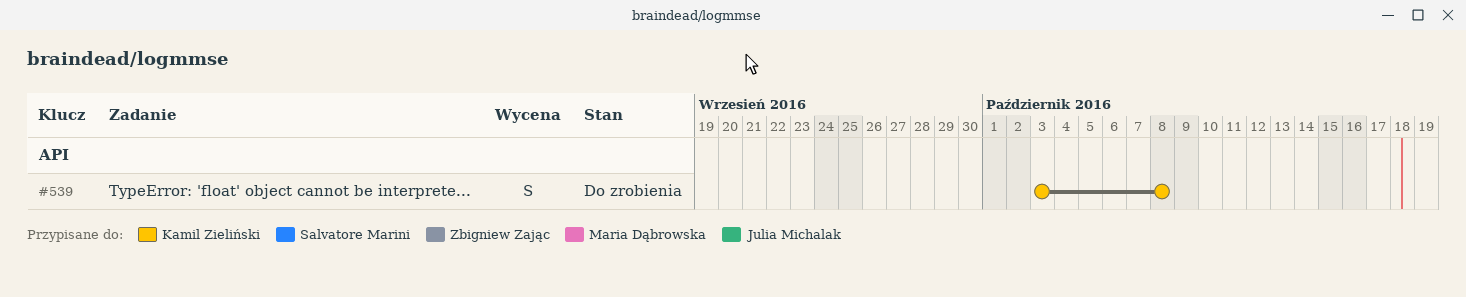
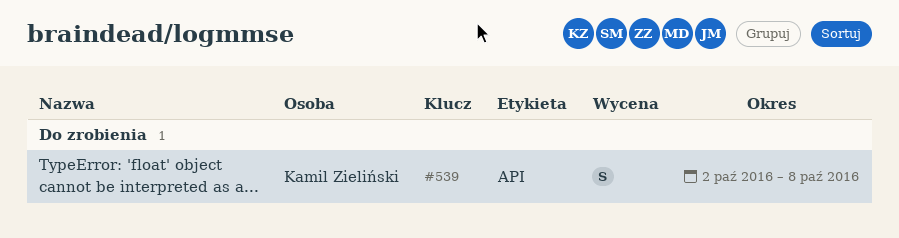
#539, start: Oct 3 -> Oct 2

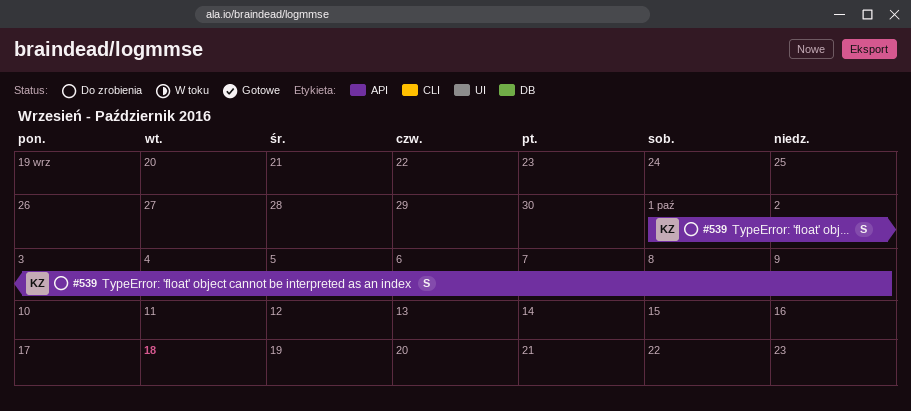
#539, start: Oct 2 -> Oct 1
#539, due: Oct 8 -> Oct 9

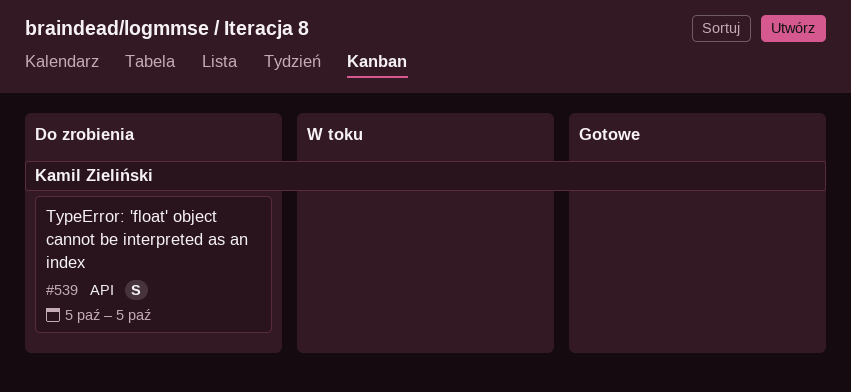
#539, start: Oct 1 -> Oct 5
#539, due: Oct 9 -> Oct 5

